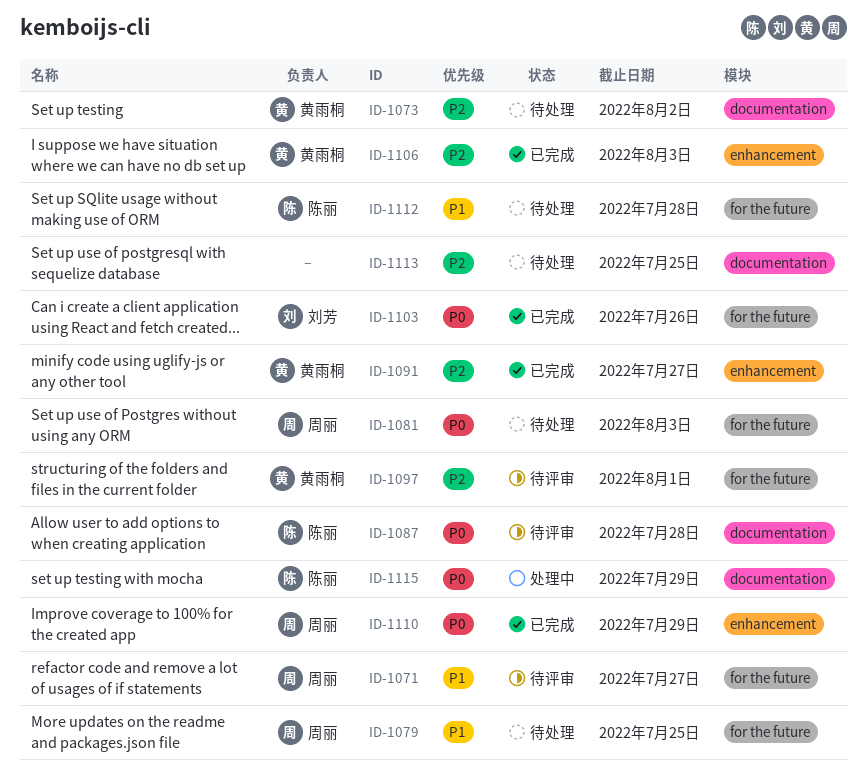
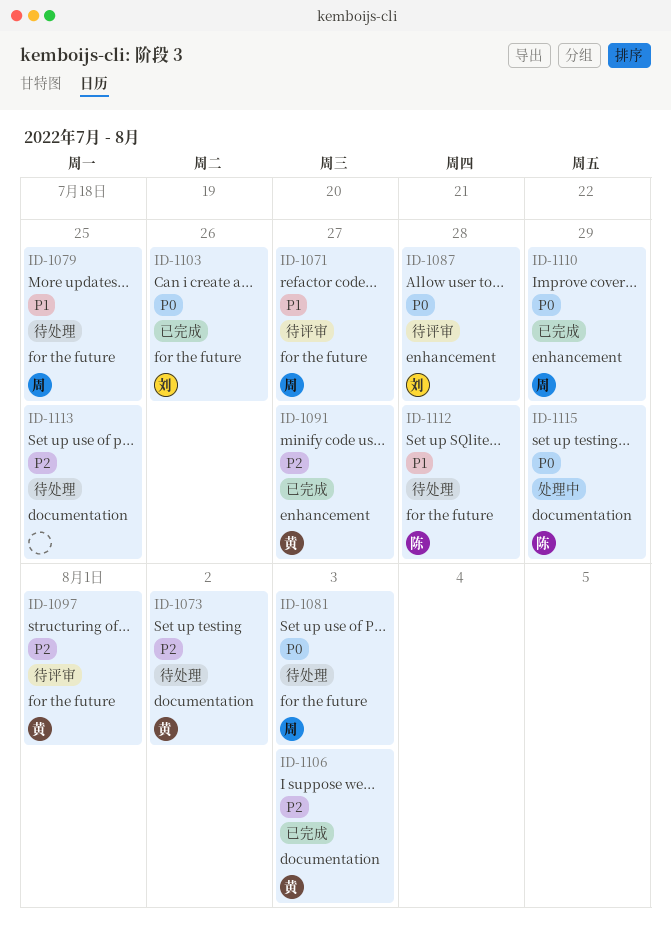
ID-1087, owner: 陈丽 -> 刘芳
ID-1087, label: documentation -> enhancement
ID-1106, label: enhancement -> documentation

